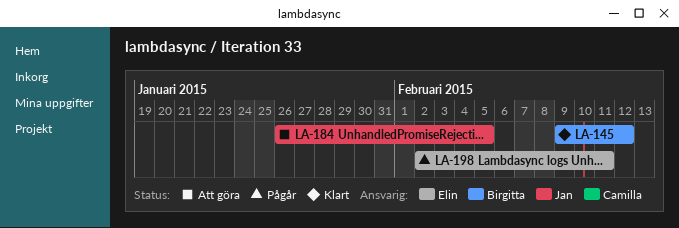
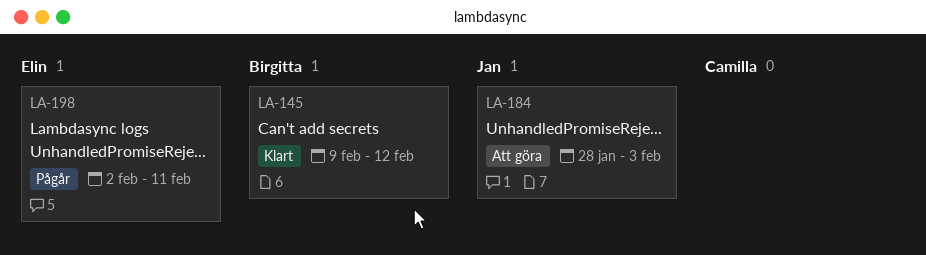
LA-184, start: Jan 26 -> Jan 28
LA-184, due: Feb 5 -> Feb 3

